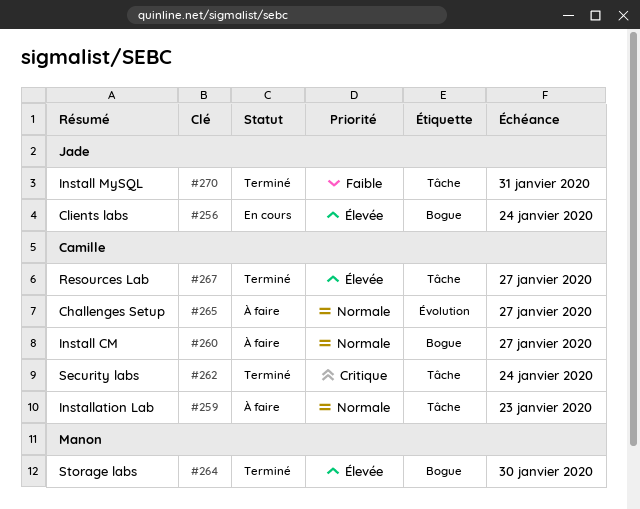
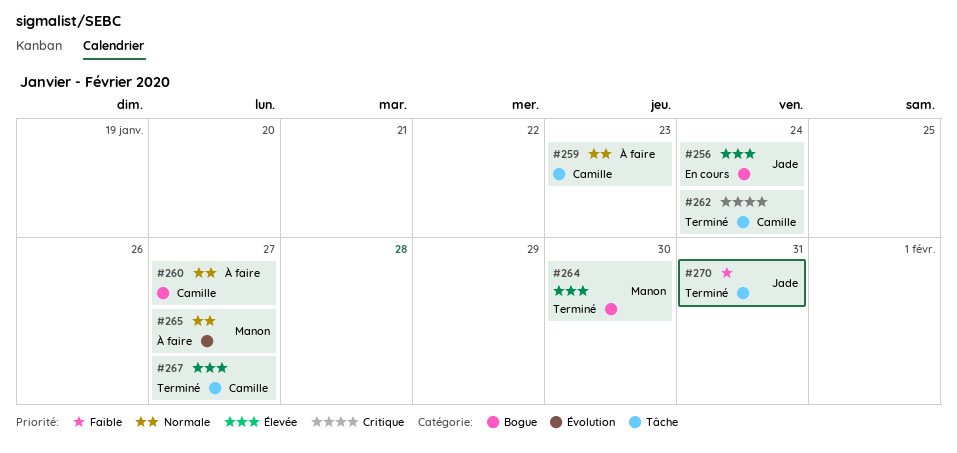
#265, owner: Camille -> Manon

